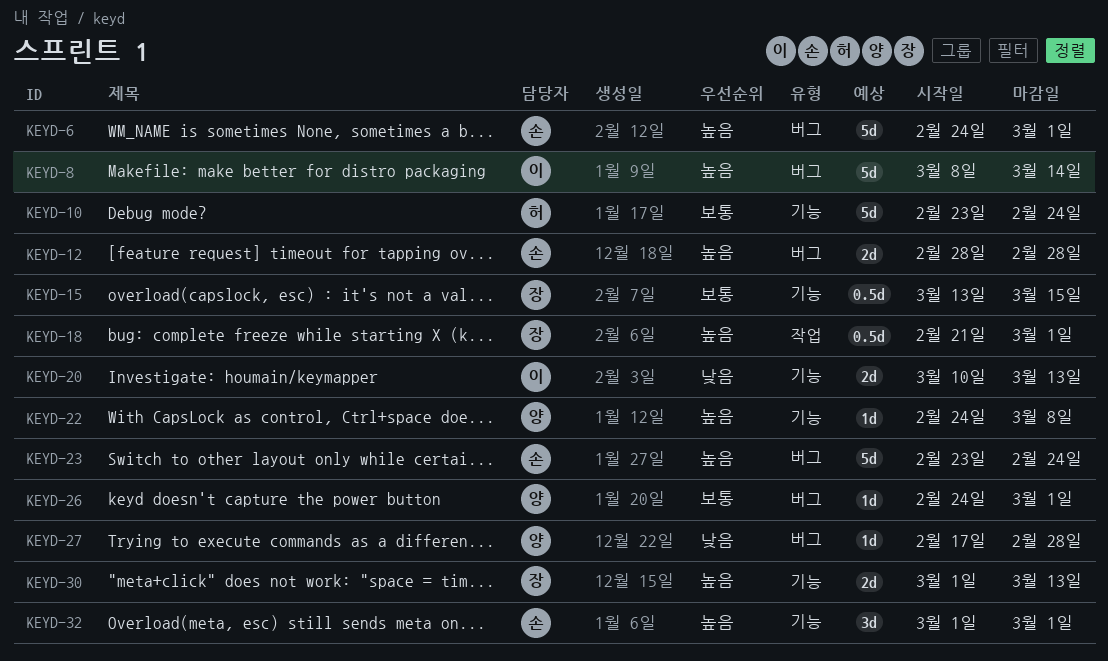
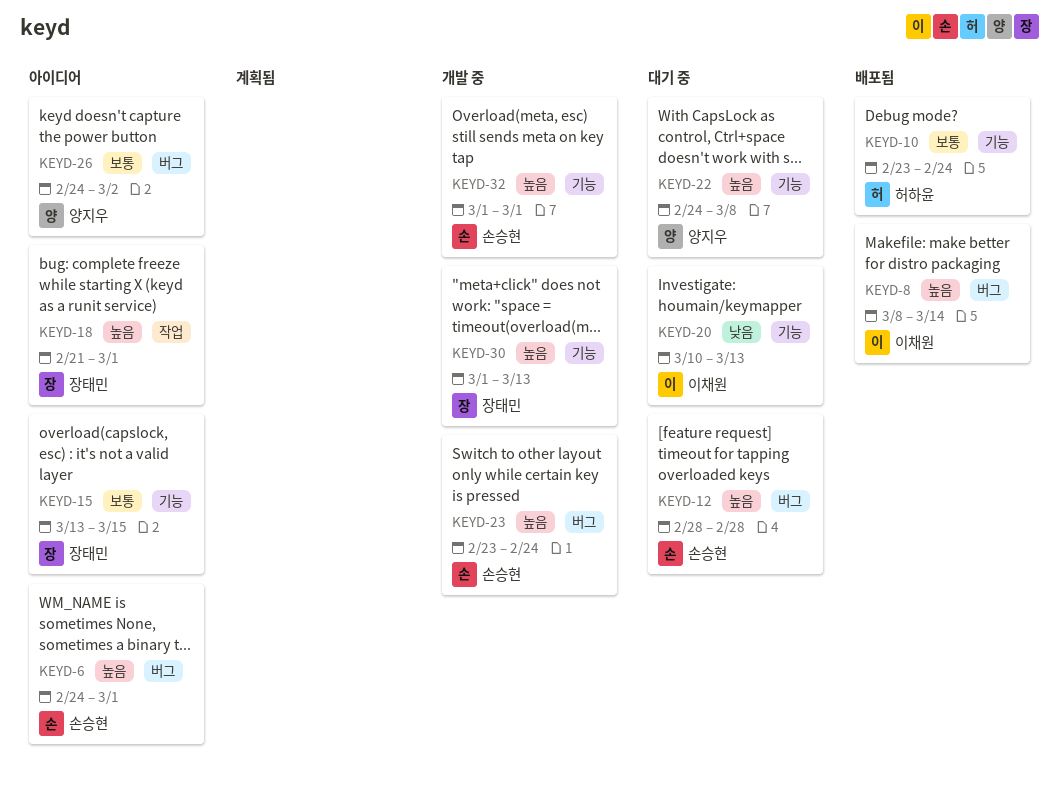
KEYD-26, due: Mar 1 -> Mar 2
KEYD-27: present -> none

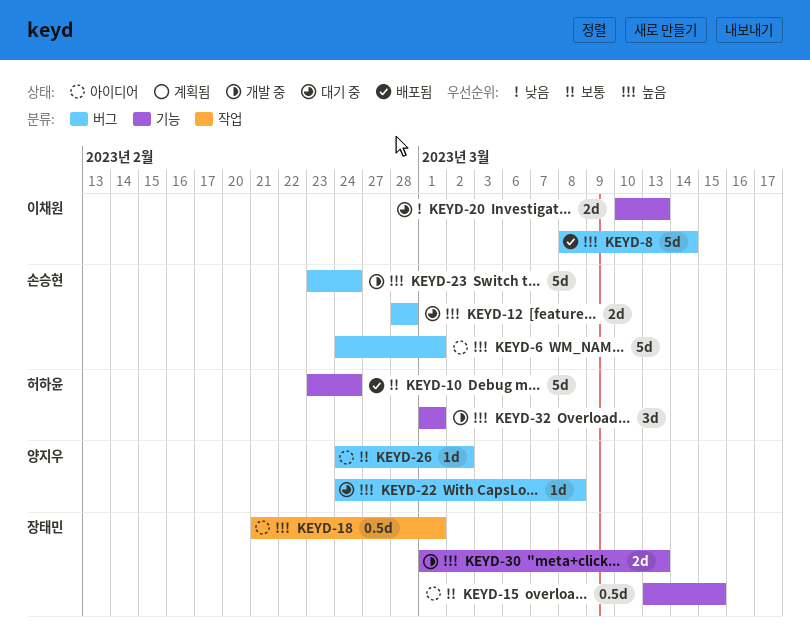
KEYD-22, label: 기능 -> 버그
KEYD-32, owner: 손승현 -> 허하윤

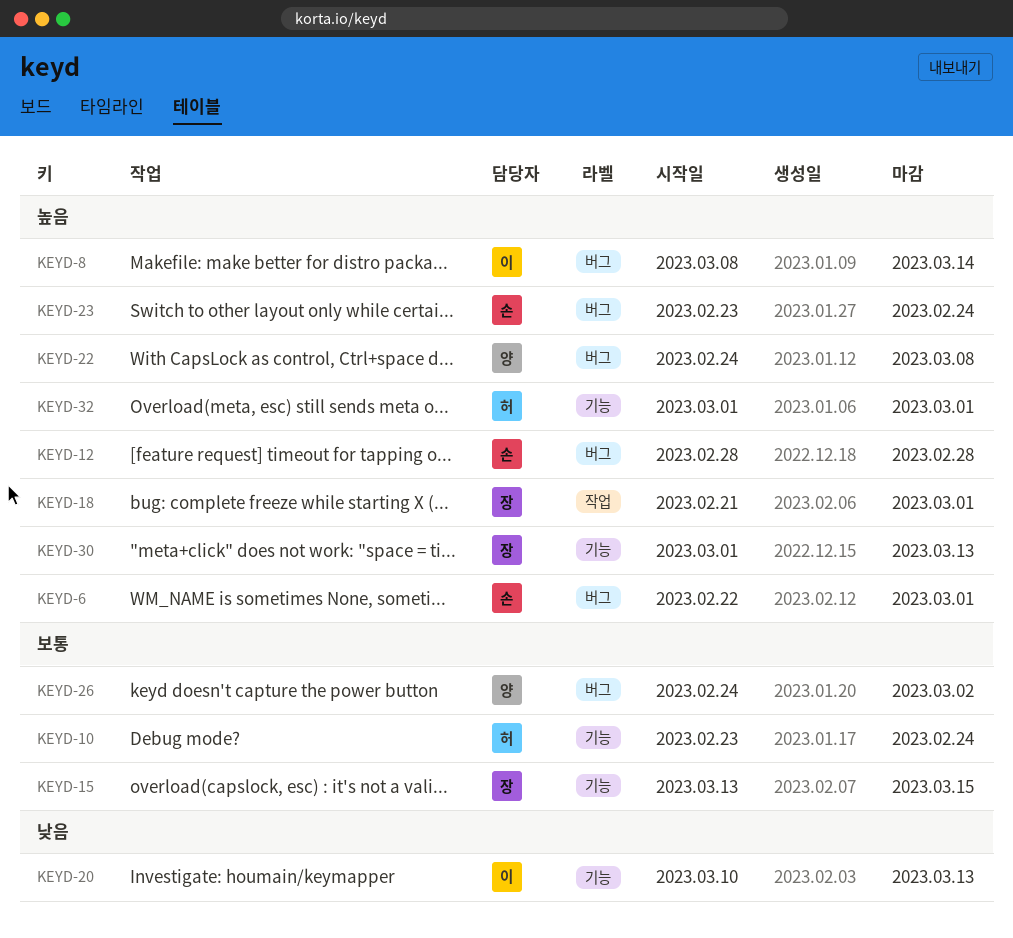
KEYD-6, start: Feb 24 -> Feb 22

